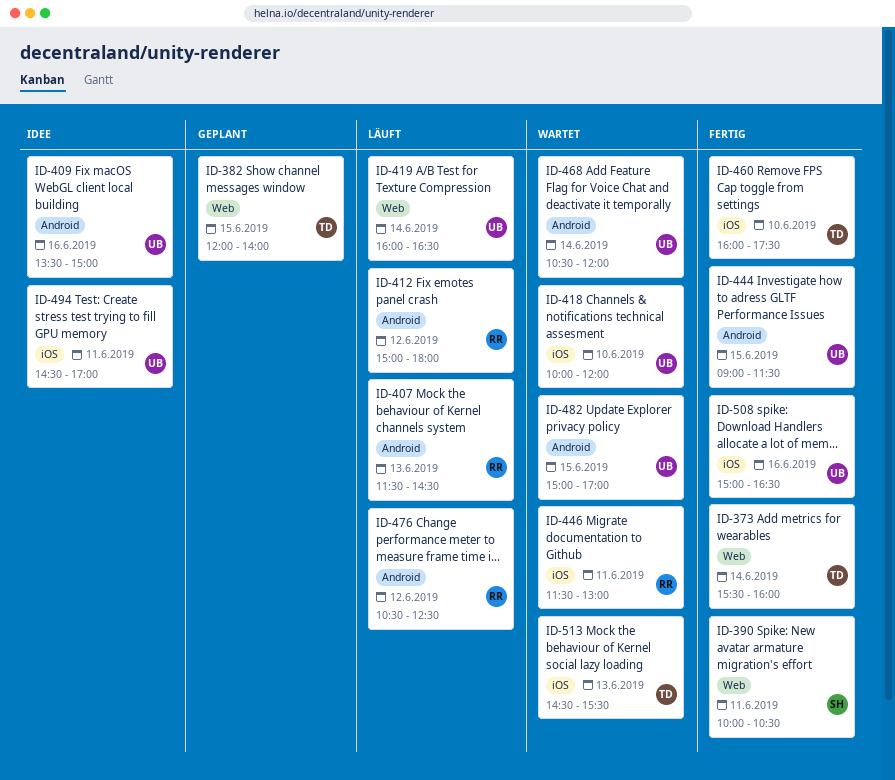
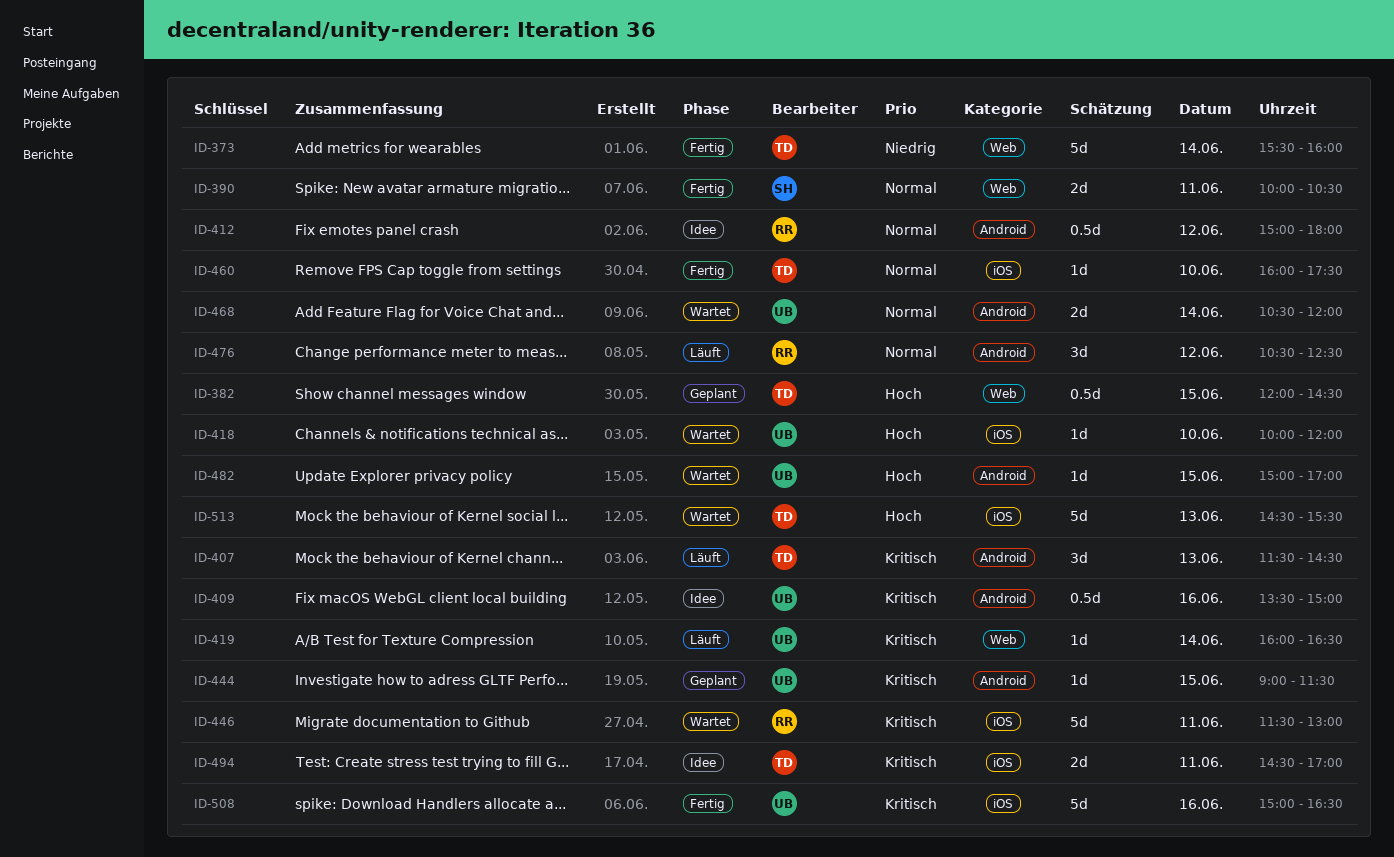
ID-382, ends: 14:00 -> 14:30
ID-407, owner: RR -> TD
ID-412, status: Läuft -> Idee
ID-444, status: Fertig -> Geplant
ID-494, owner: UB -> TD

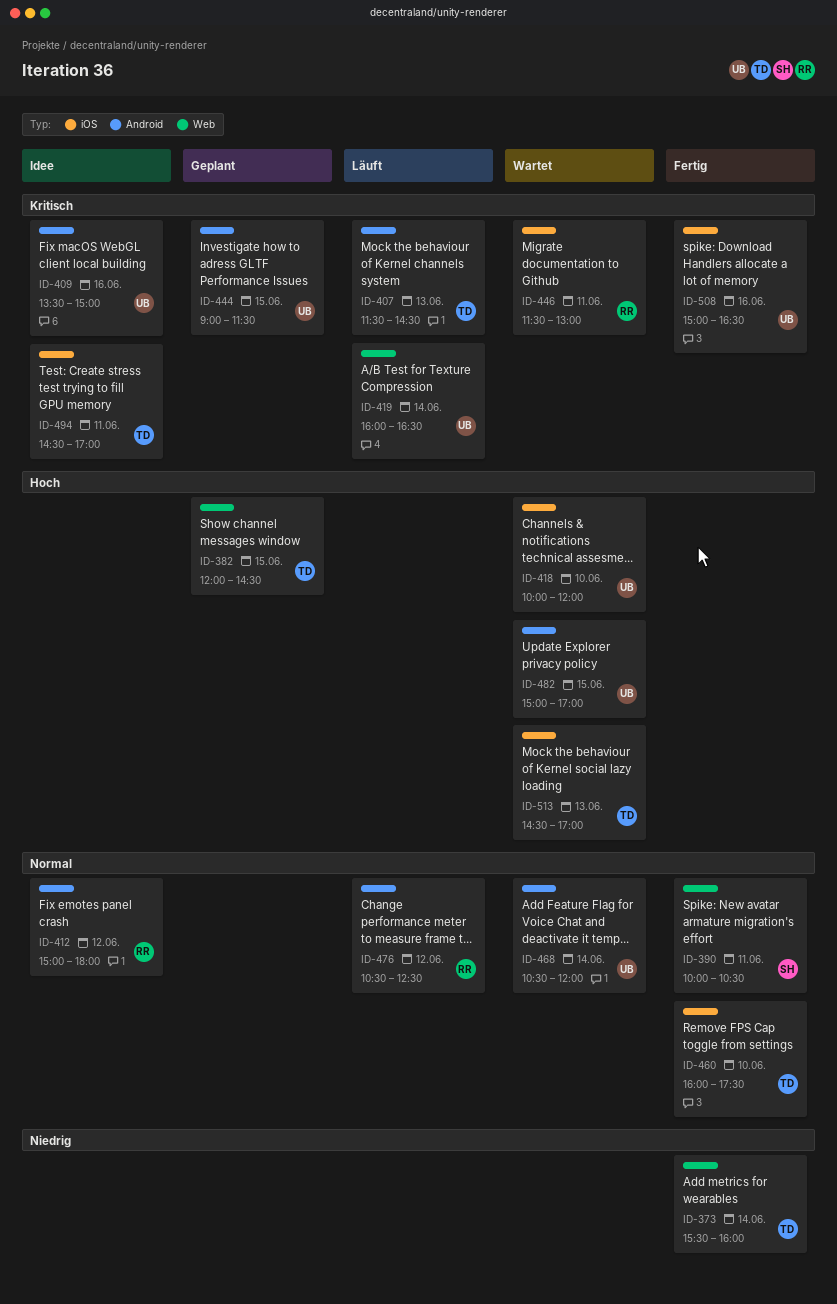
ID-513, ends: 15:30 -> 17:00

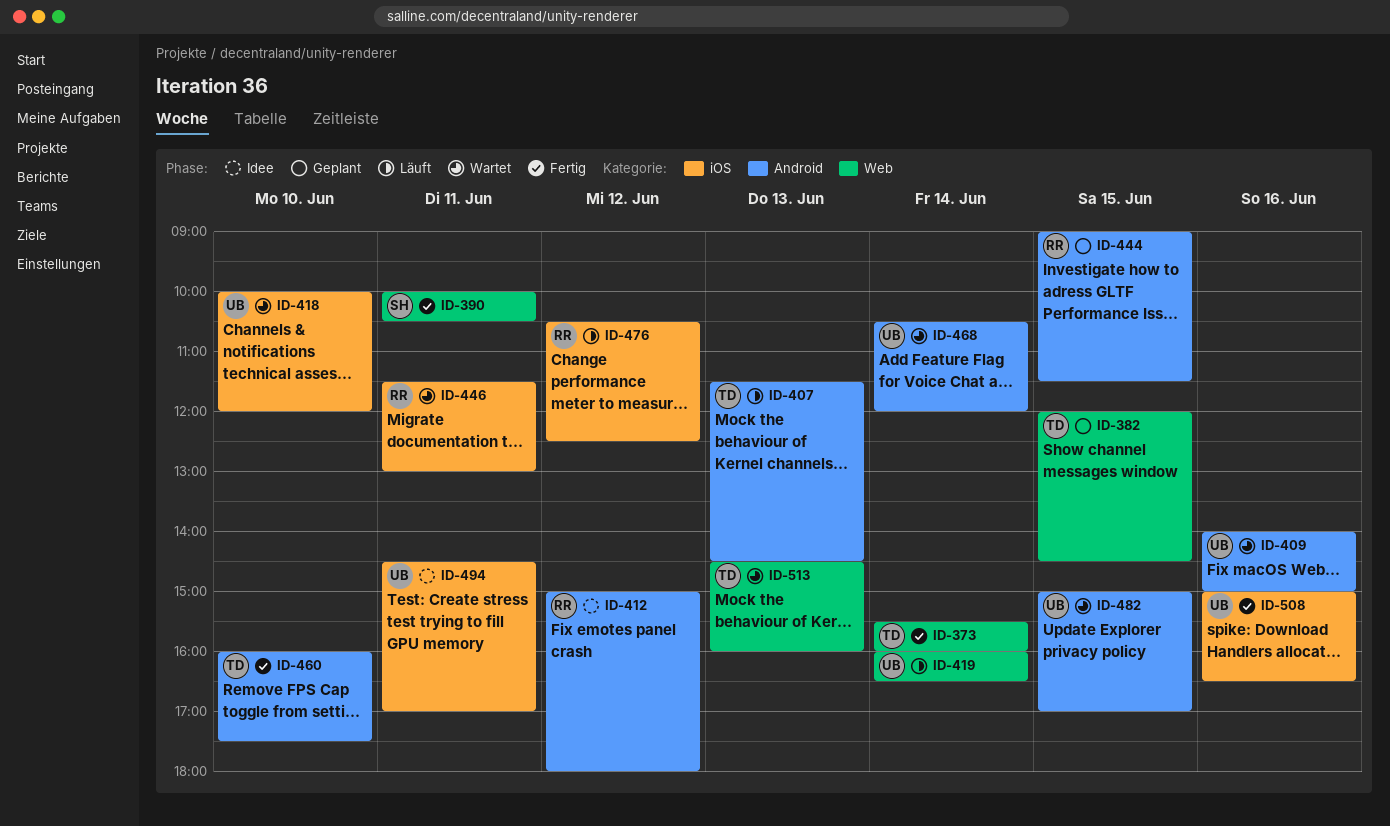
ID-409, status: Idee -> Wartet
ID-409, begins: 13:30 -> 14:00
ID-444, owner: UB -> RR
ID-460, label: iOS -> Android
ID-476, label: Android -> iOS
ID-494, owner: TD -> UB
ID-513, label: iOS -> Web
ID-513, ends: 17:00 -> 16:00

